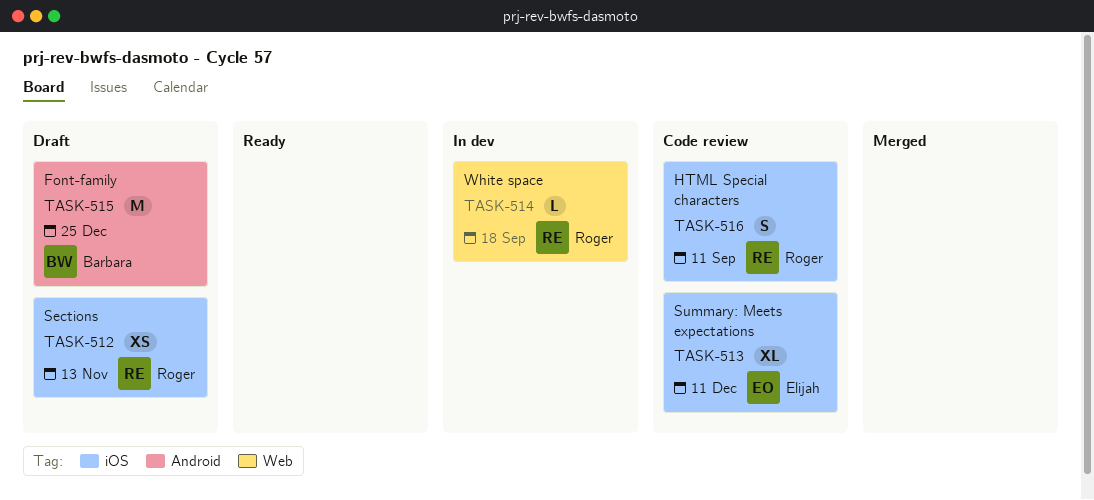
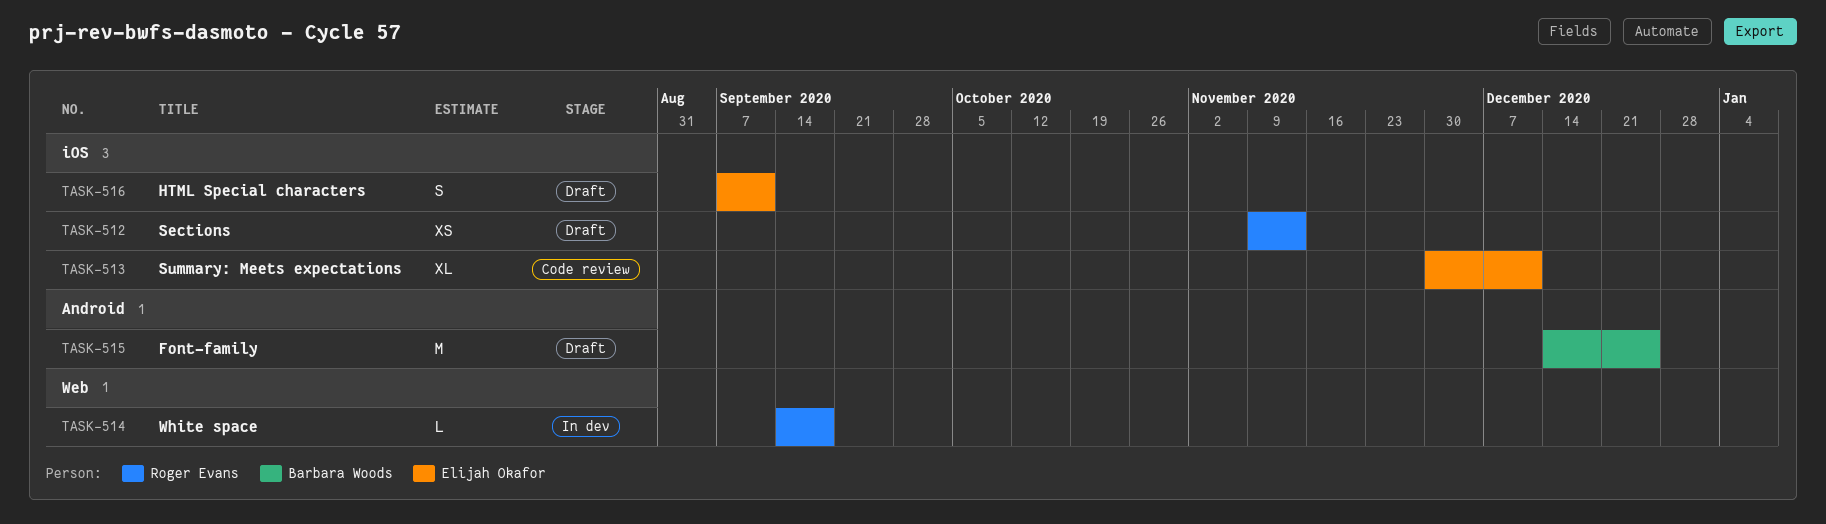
TASK-516, status: Code review -> Draft
TASK-516, owner: Roger Evans -> Elijah Okafor

